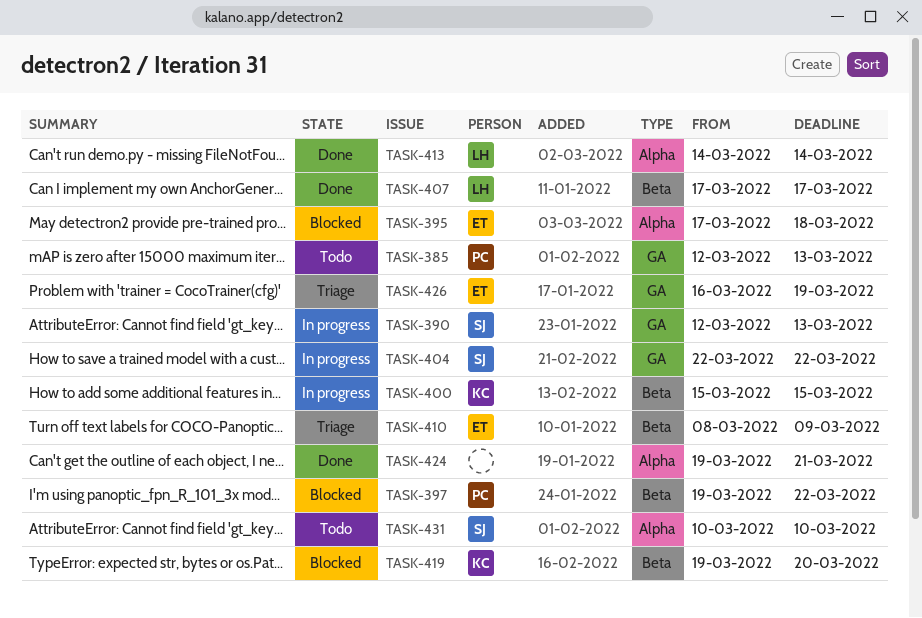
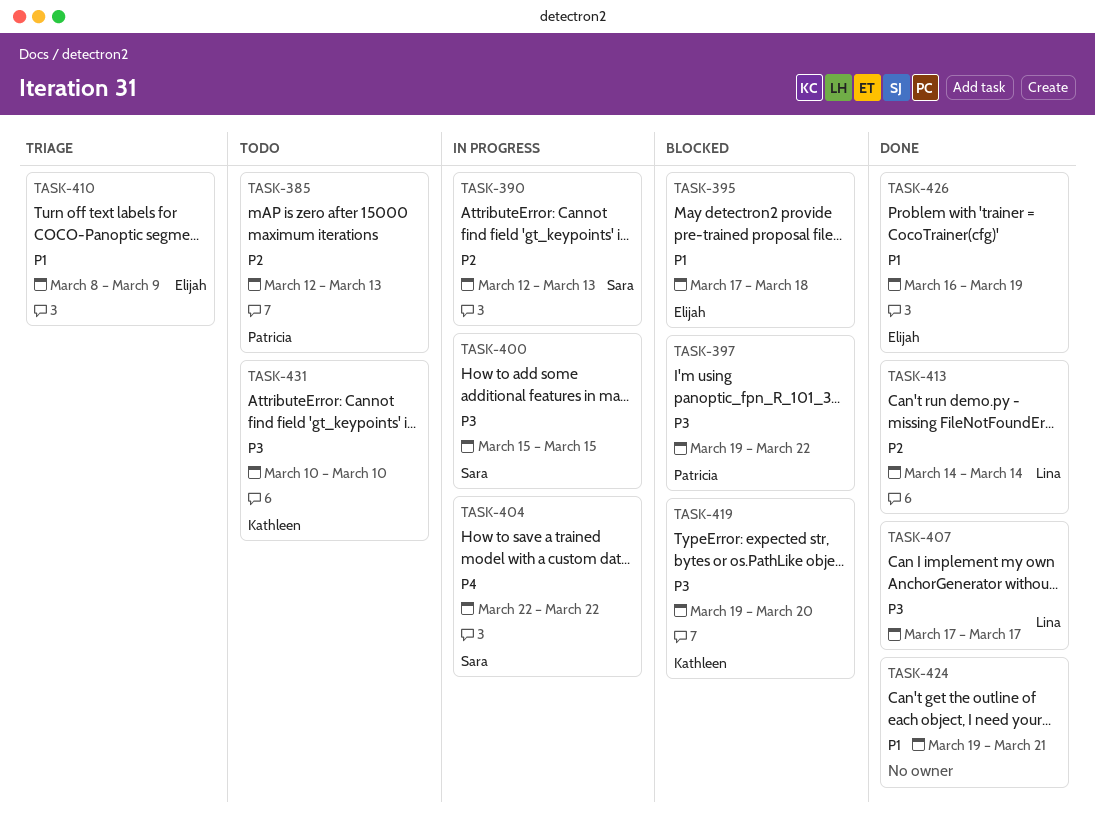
TASK-400, owner: Kathleen -> Sara
TASK-426, status: Triage -> Done
TASK-431, owner: Sara -> Kathleen

